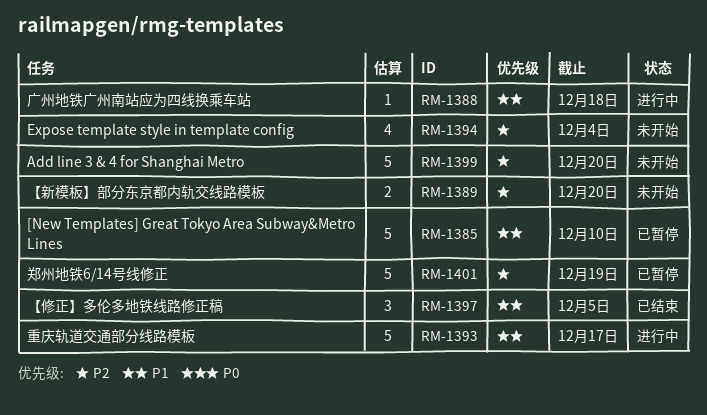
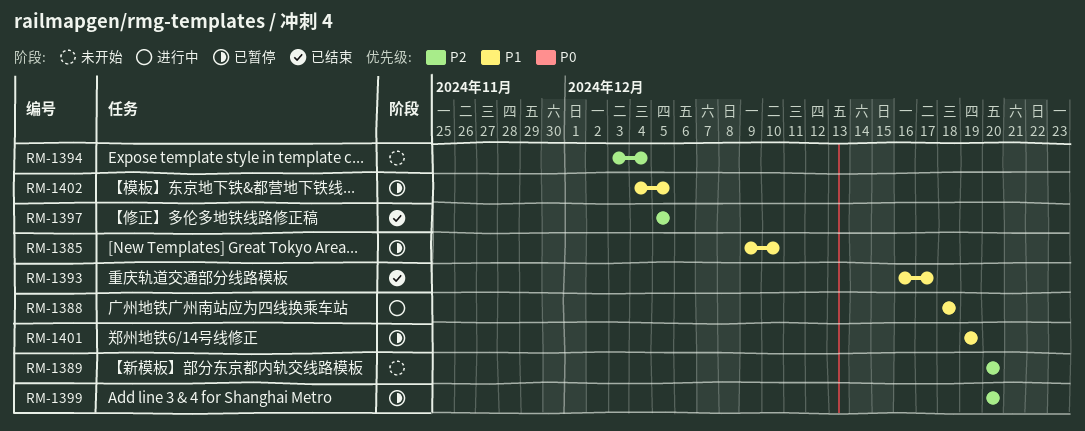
RM-1393, status: 进行中 -> 已结束
RM-1397, priority: P1 -> P2
RM-1399, status: 未开始 -> 已暂停
RM-1401, priority: P2 -> P1
RM-1402: none -> present

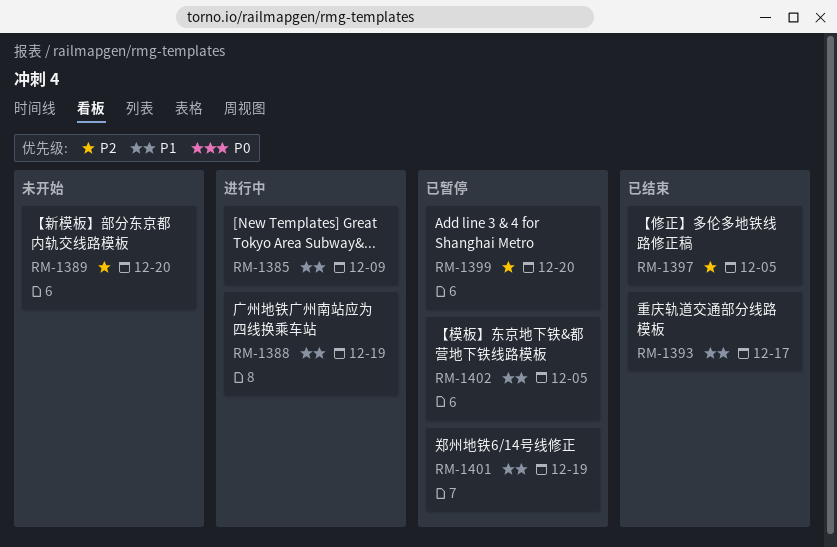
RM-1385, status: 已暂停 -> 进行中
RM-1385, due: Dec 10 -> Dec 9
RM-1388, due: Dec 18 -> Dec 19
RM-1394: present -> none

